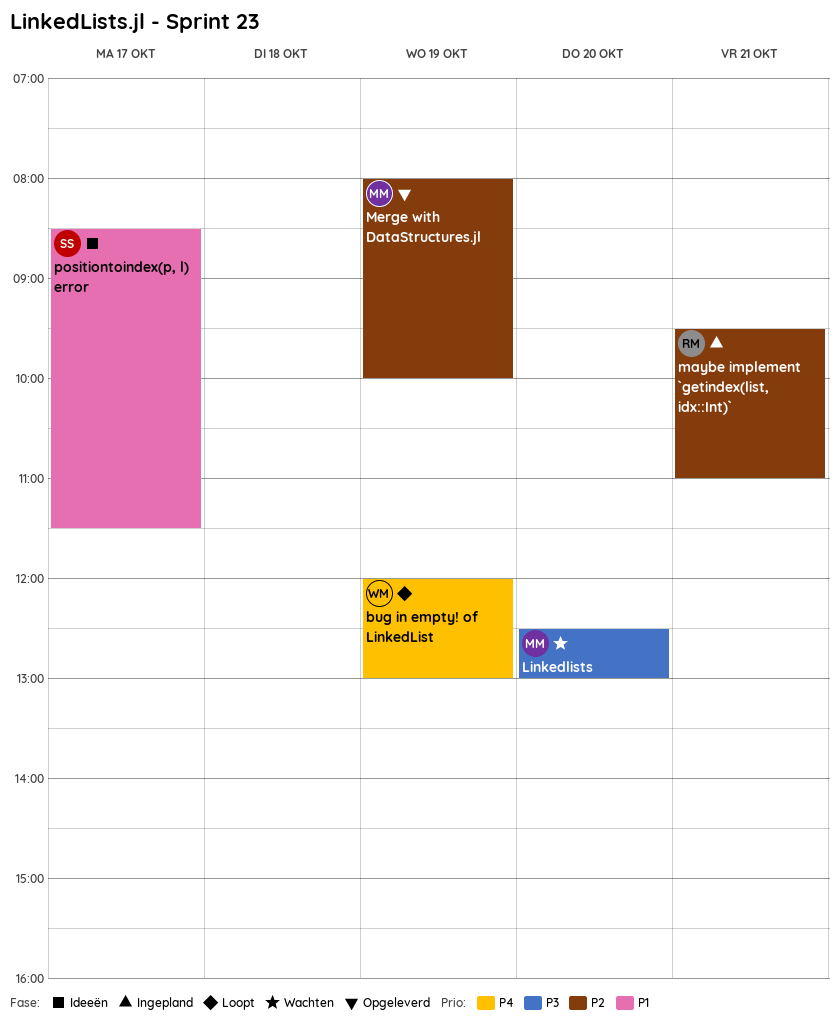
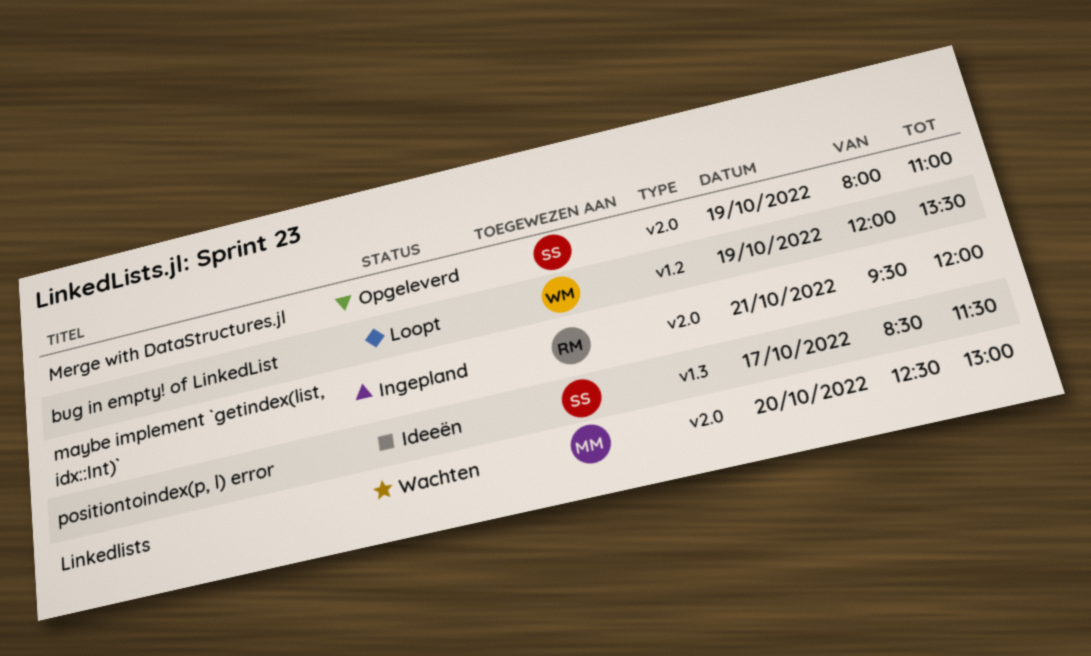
bug in empty! of LinkedList, ends: 13:00 -> 13:30
maybe implement `getindex(list, idx::Int)`, ends: 11:00 -> 12:00
Merge with DataStructures.jl, owner: MM -> SS
Merge with DataStructures.jl, ends: 10:00 -> 11:00

